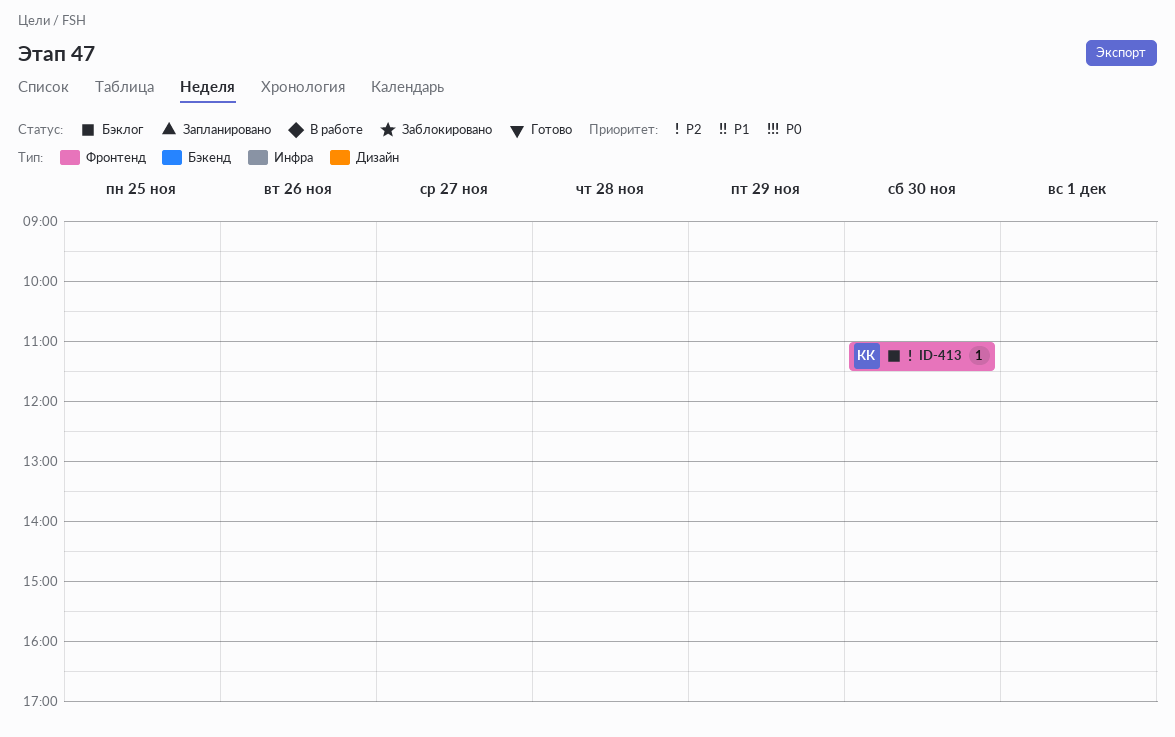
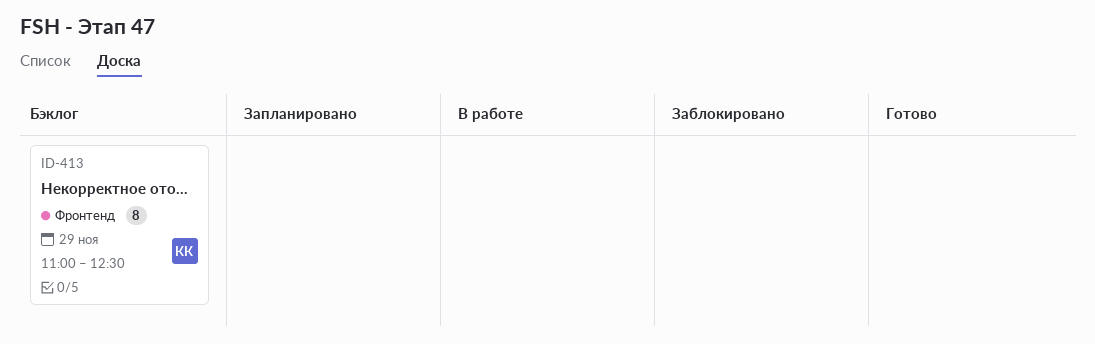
ID-413, estimate: 1 -> 8
ID-413, day: Nov 30 -> Nov 29
ID-413, ends: 11:30 -> 12:30

